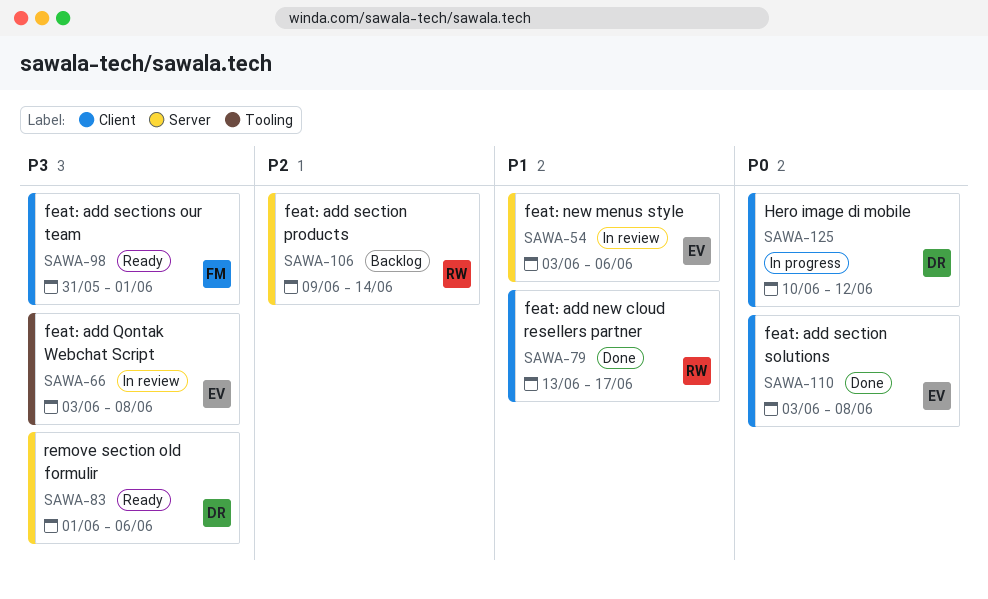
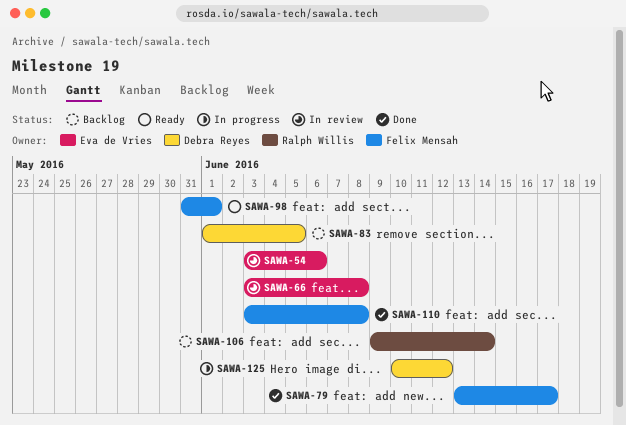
SAWA-79, owner: Ralph Willis -> Felix Mensah
SAWA-83, status: Ready -> Backlog
SAWA-83, due: Jun 6 -> Jun 5
SAWA-110, owner: Eva de Vries -> Felix Mensah

